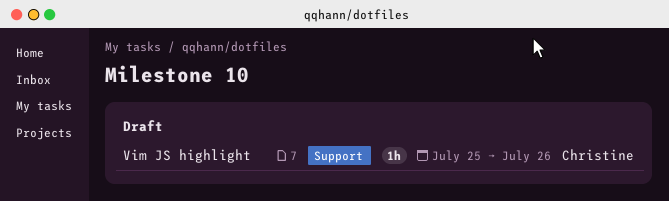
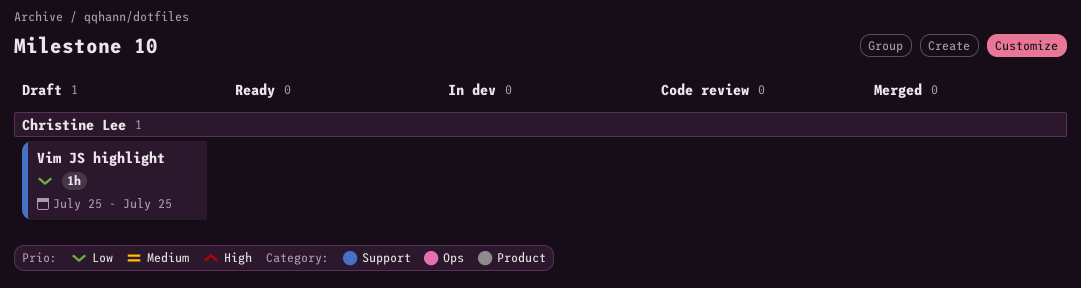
Vim JS highlight, due: Jul 26 -> Jul 25

